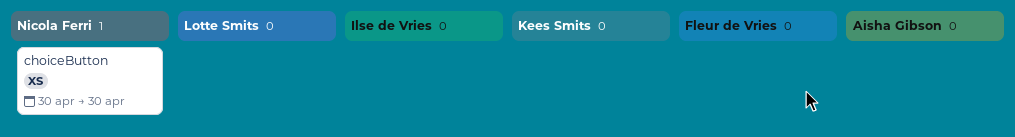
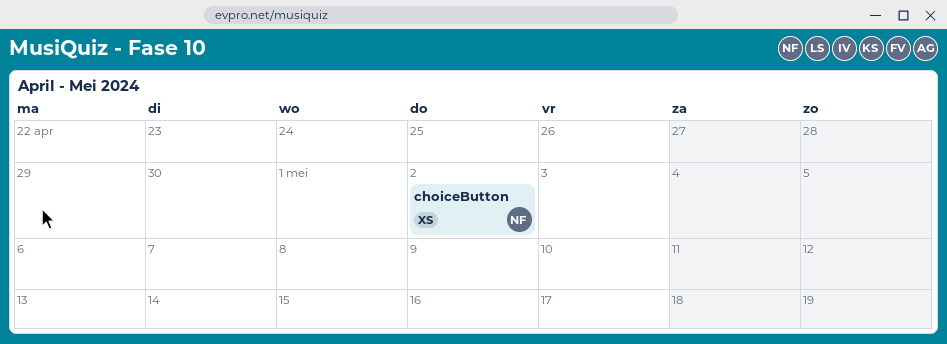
choiceButton, due: Apr 30 -> May 2

